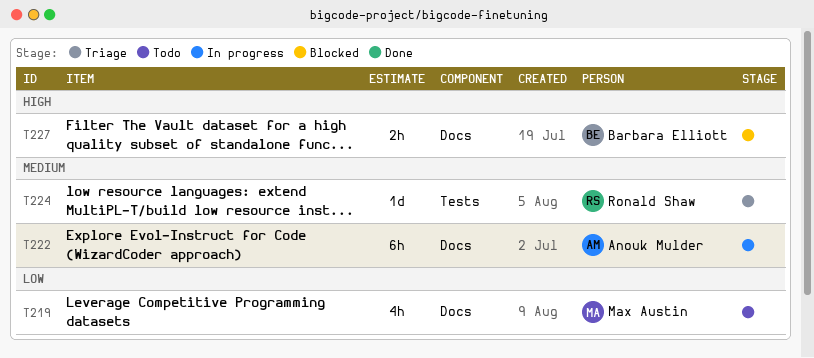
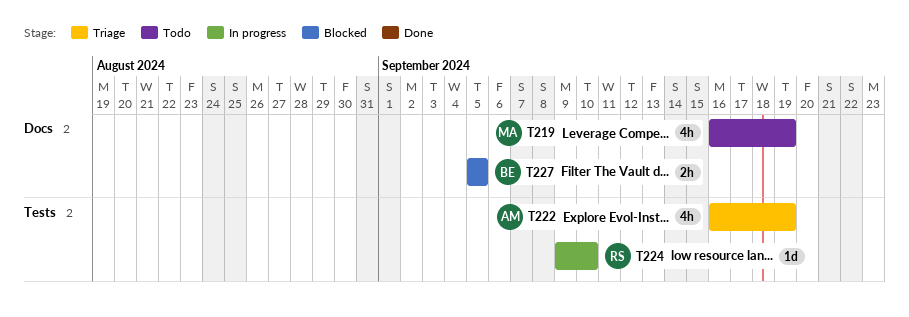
T222, status: In progress -> Triage
T222, label: Docs -> Tests
T222, estimate: 6h -> 4h
T224, status: Triage -> In progress

